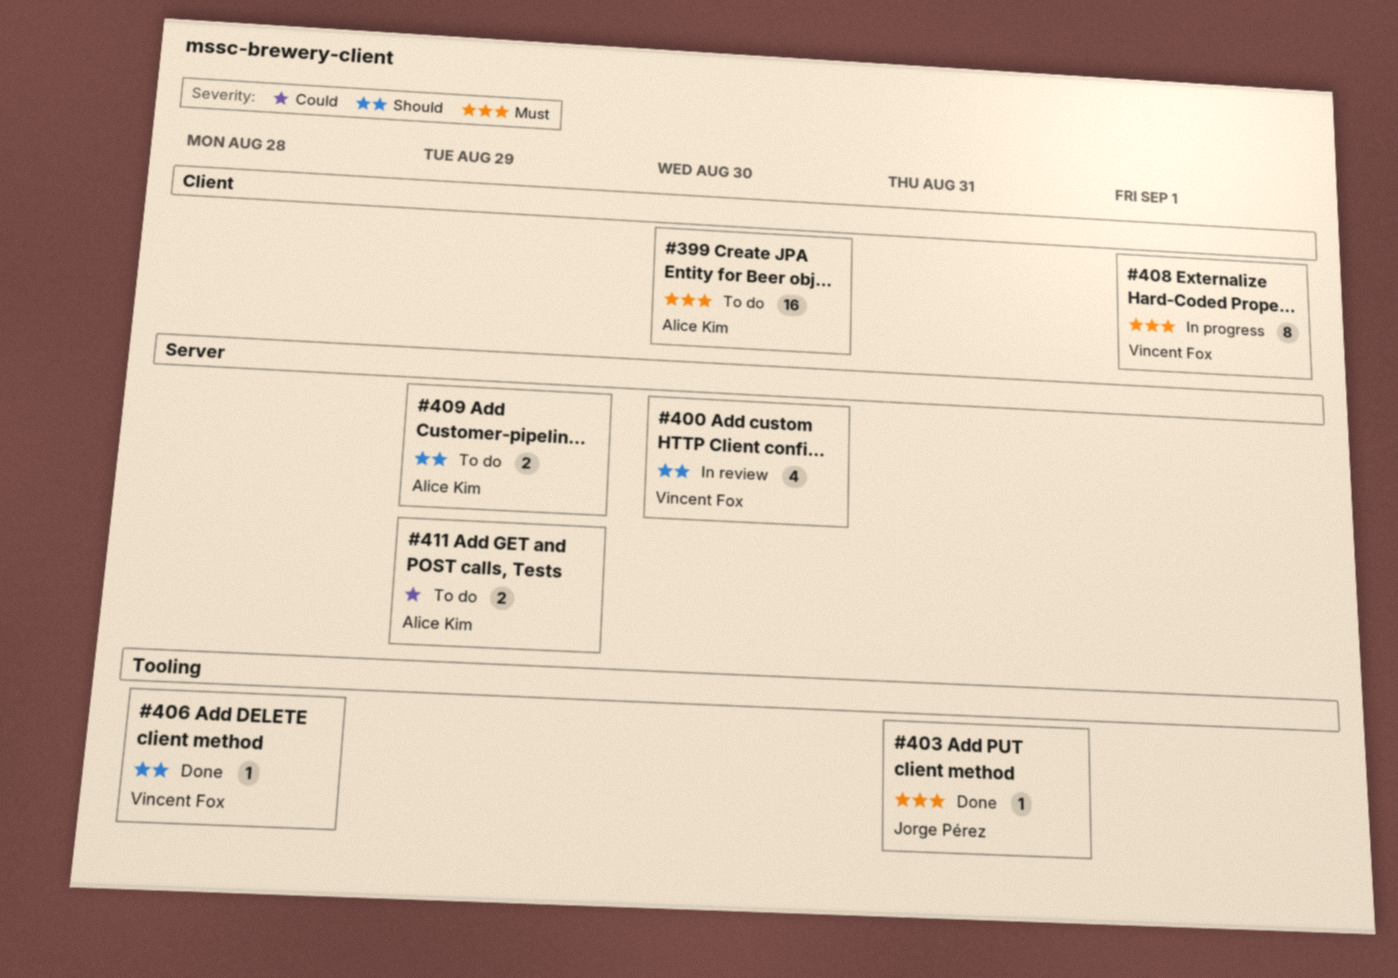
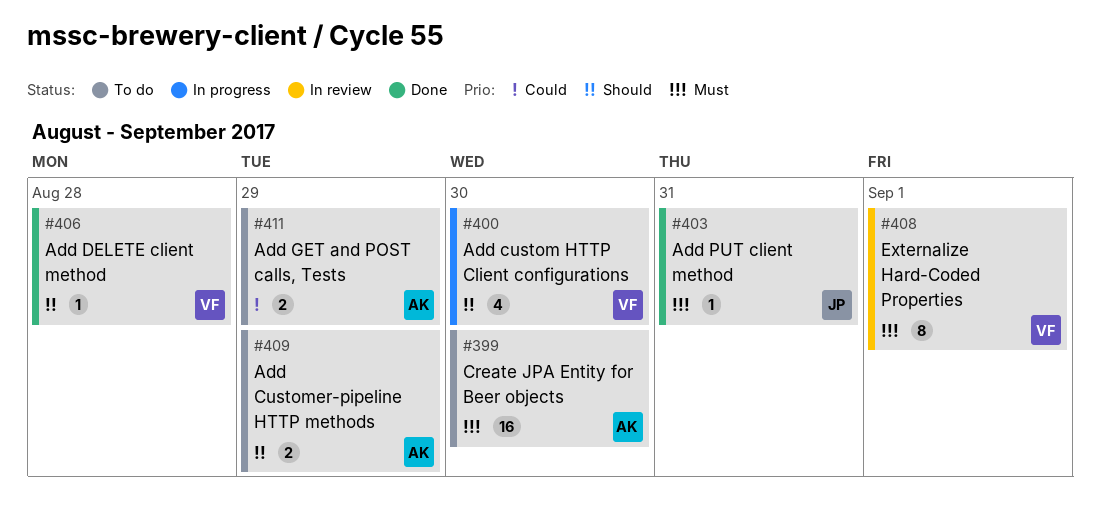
#400, status: In review -> In progress
#408, status: In progress -> In review

